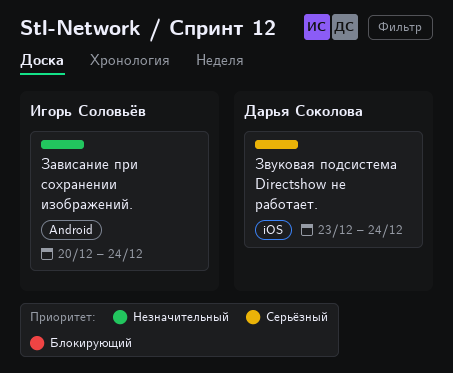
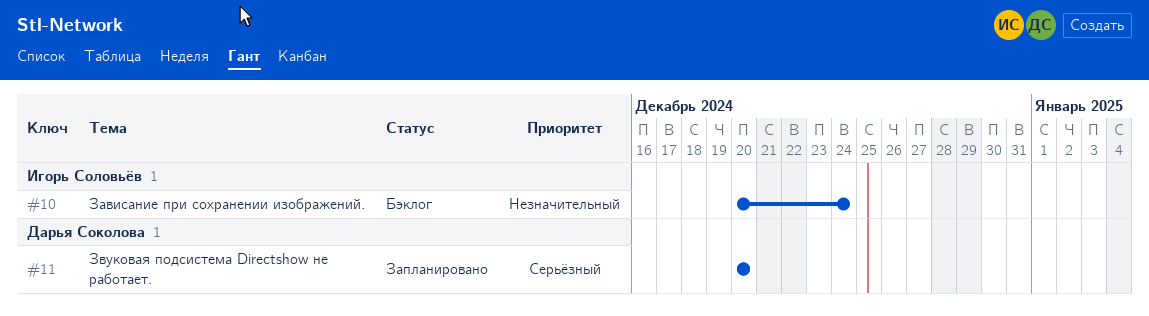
Звуковая подсистема Directshow не работает., start: Dec 23 -> Dec 20
Звуковая подсистема Directshow не работает., due: Dec 24 -> Dec 20

